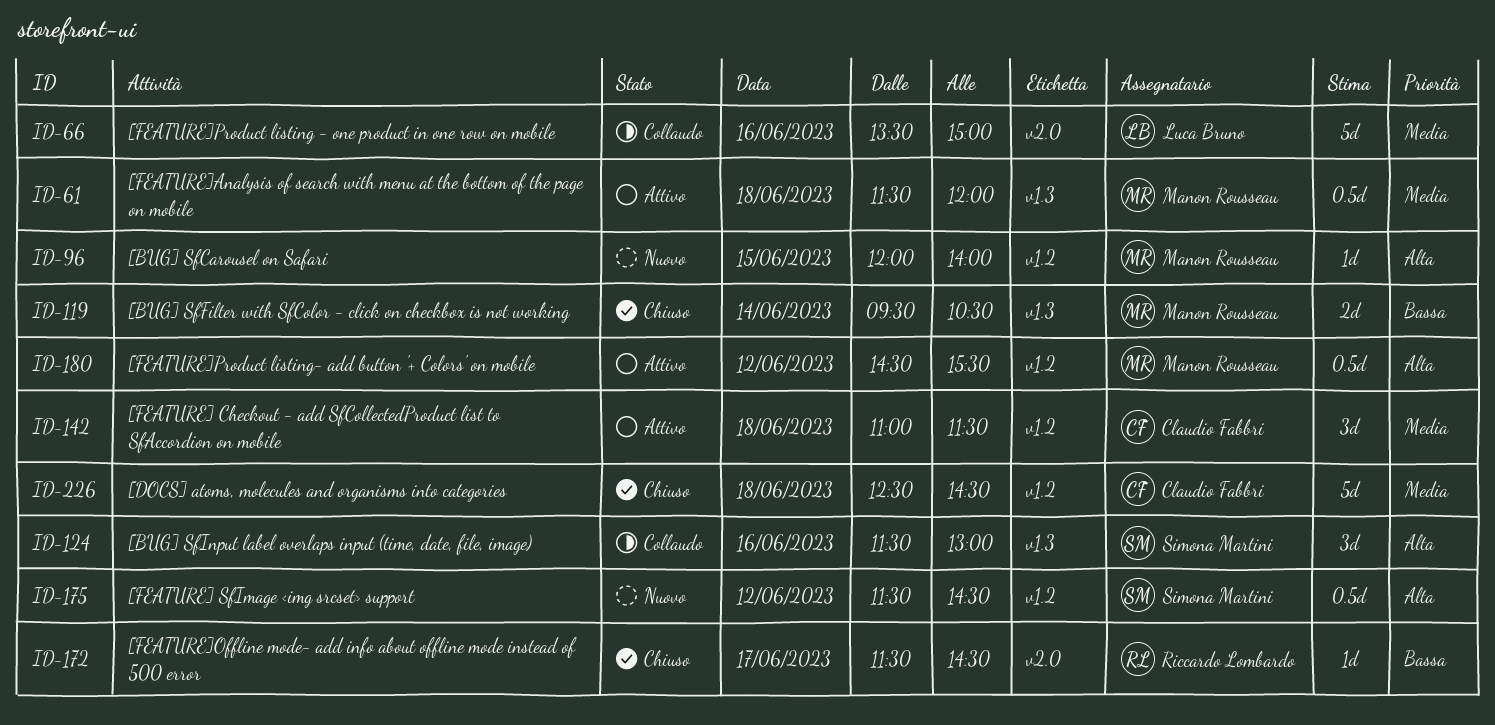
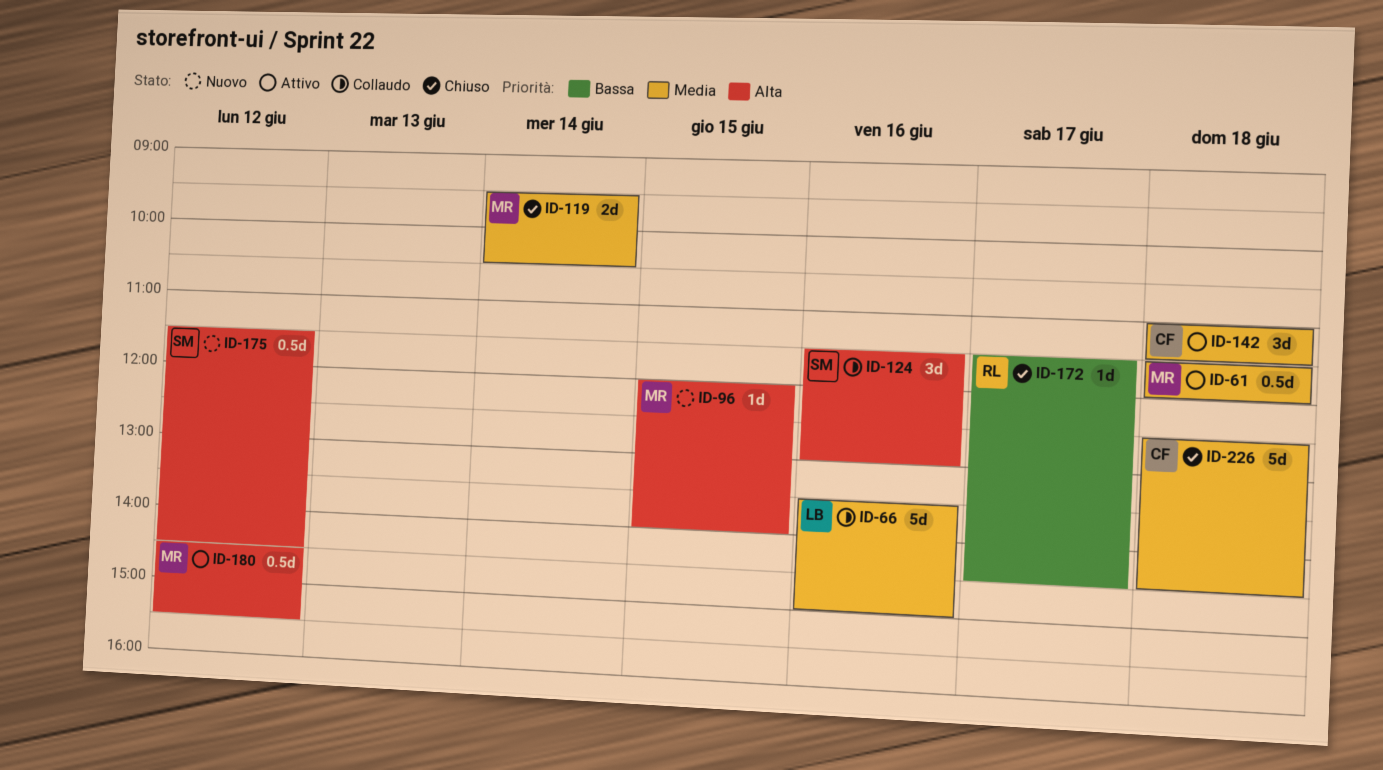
ID-119, priority: Bassa -> Media

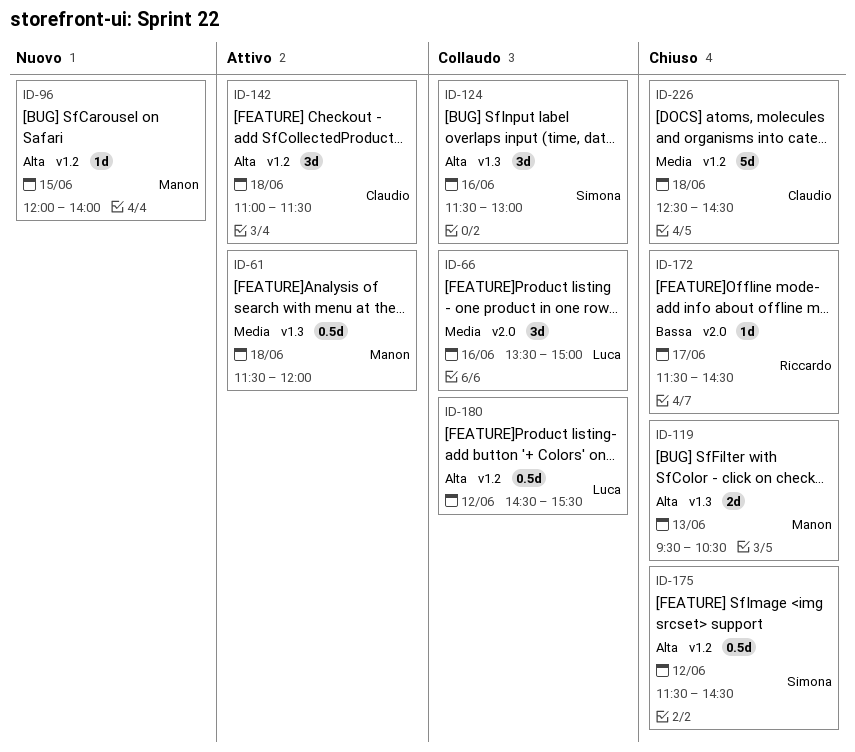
ID-66, estimate: 5d -> 3d
ID-119, priority: Media -> Alta
ID-119, day: Jun 14 -> Jun 13
ID-142, priority: Media -> Alta
ID-175, status: Nuovo -> Chiuso
ID-180, status: Attivo -> Collaudo
ID-180, owner: Manon -> Luca

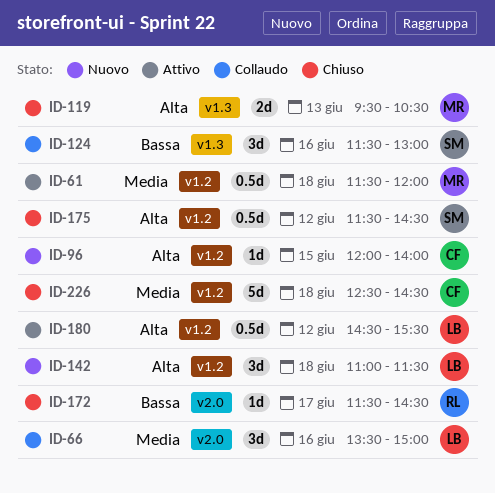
ID-61, label: v1.3 -> v1.2
ID-96, owner: Manon -> Claudio
ID-124, priority: Alta -> Bassa
ID-142, status: Attivo -> Nuovo
ID-142, owner: Claudio -> Luca
ID-180, status: Collaudo -> Attivo

